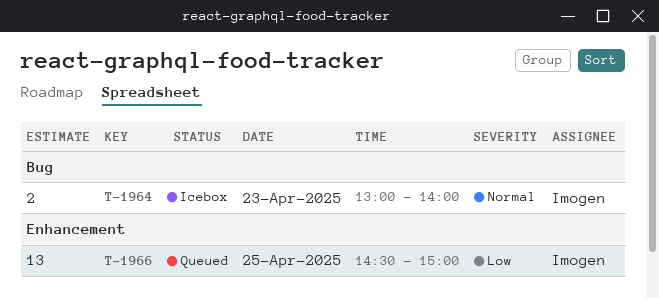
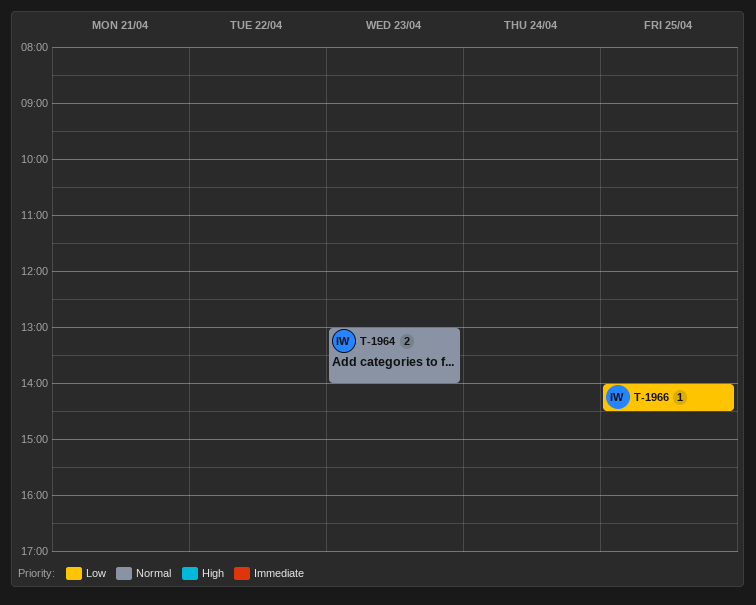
T-1966, estimate: 13 -> 1
T-1966, begins: 14:30 -> 14:00
T-1966, ends: 15:00 -> 14:30

